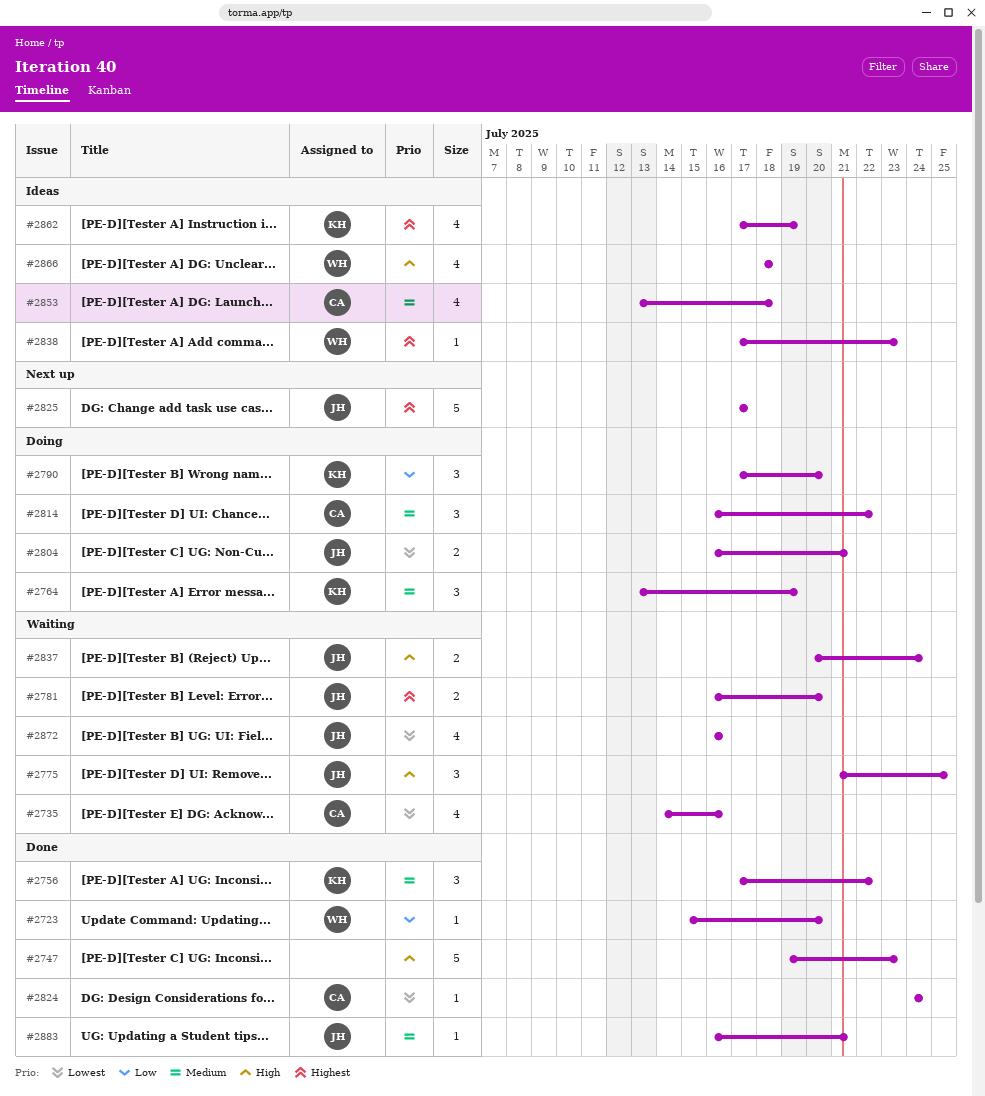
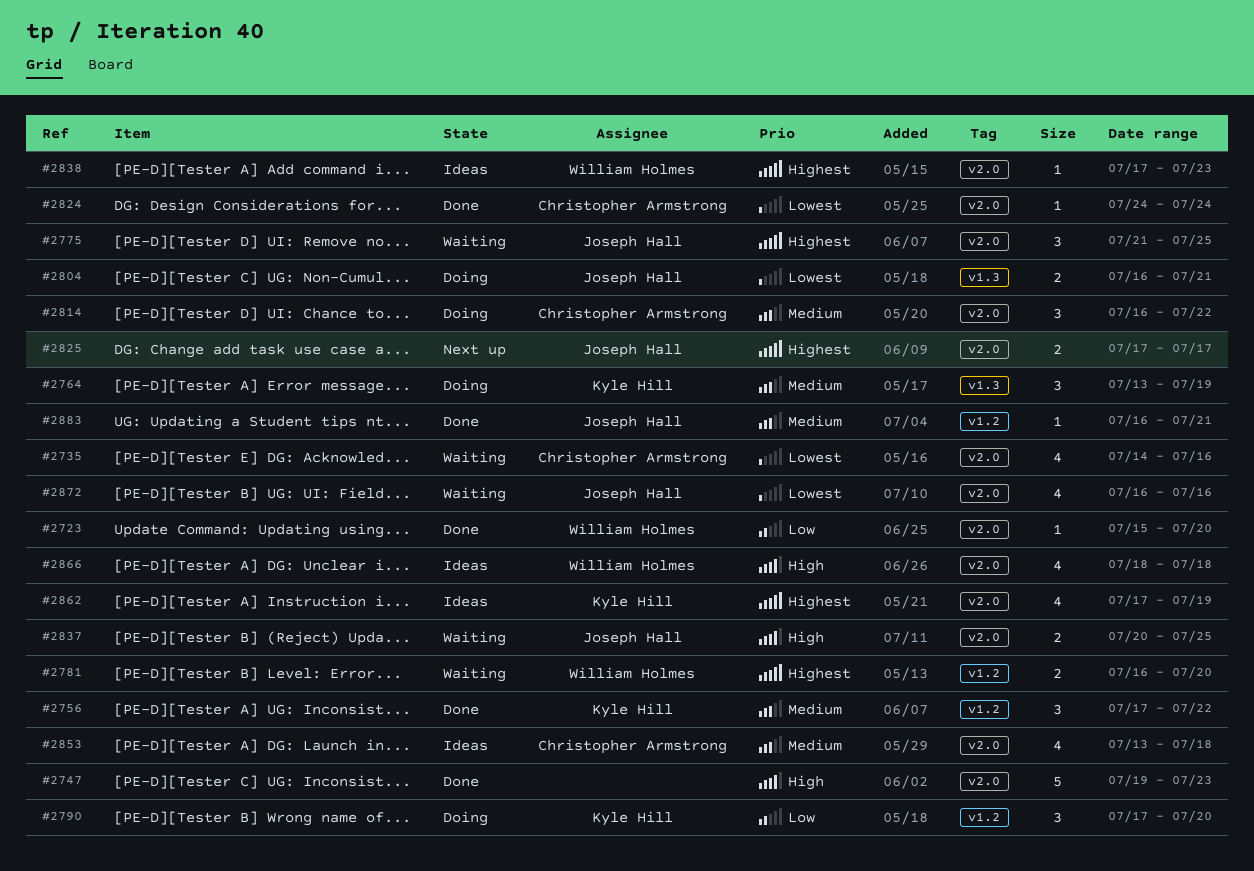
#2775, priority: High -> Highest
#2781, owner: Joseph Hall -> William Holmes
#2825, estimate: 5 -> 2
#2837, due: Jul 24 -> Jul 25

